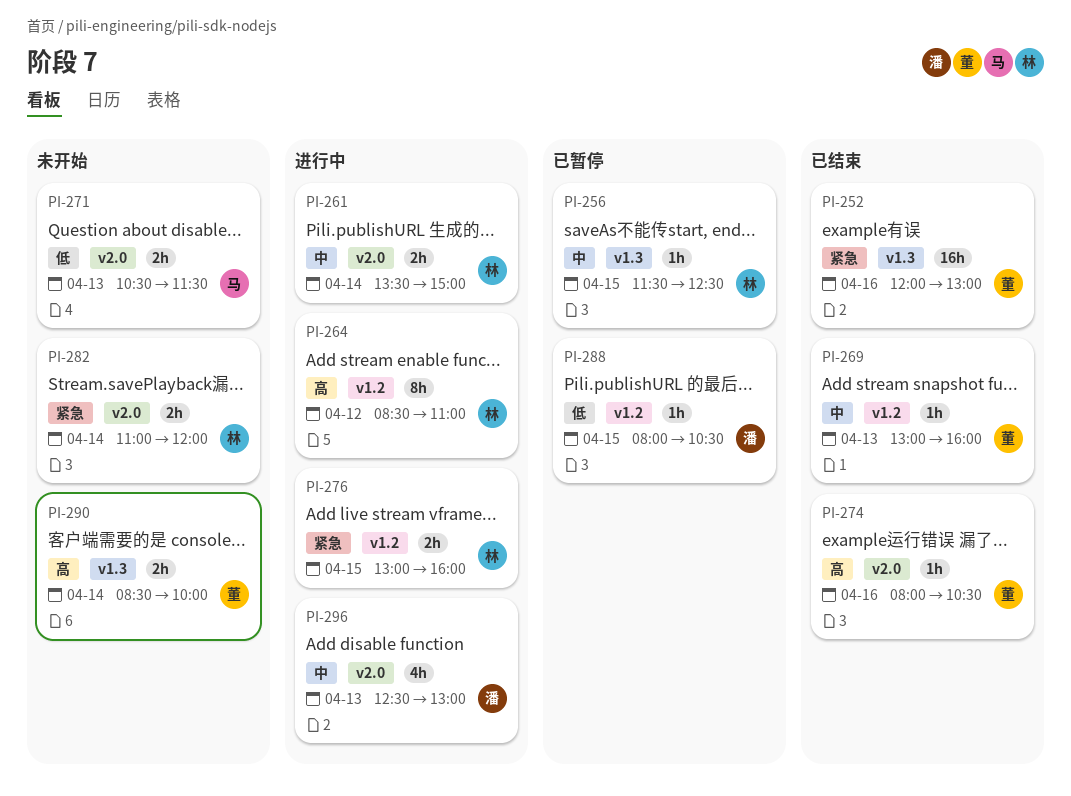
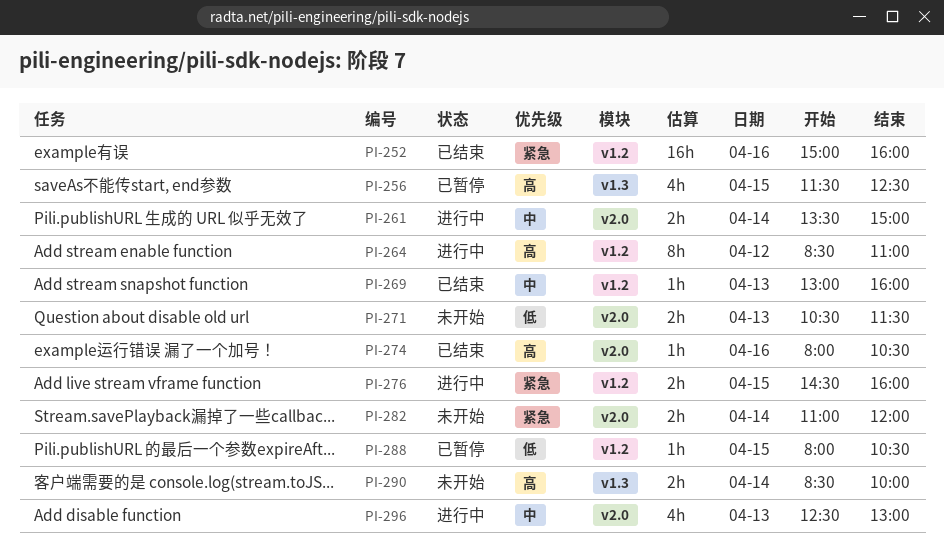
PI-252, label: v1.3 -> v1.2
PI-252, begins: 12:00 -> 15:00
PI-252, ends: 13:00 -> 16:00
PI-256, priority: 中 -> 高
PI-256, estimate: 1h -> 4h
PI-276, begins: 13:00 -> 14:30

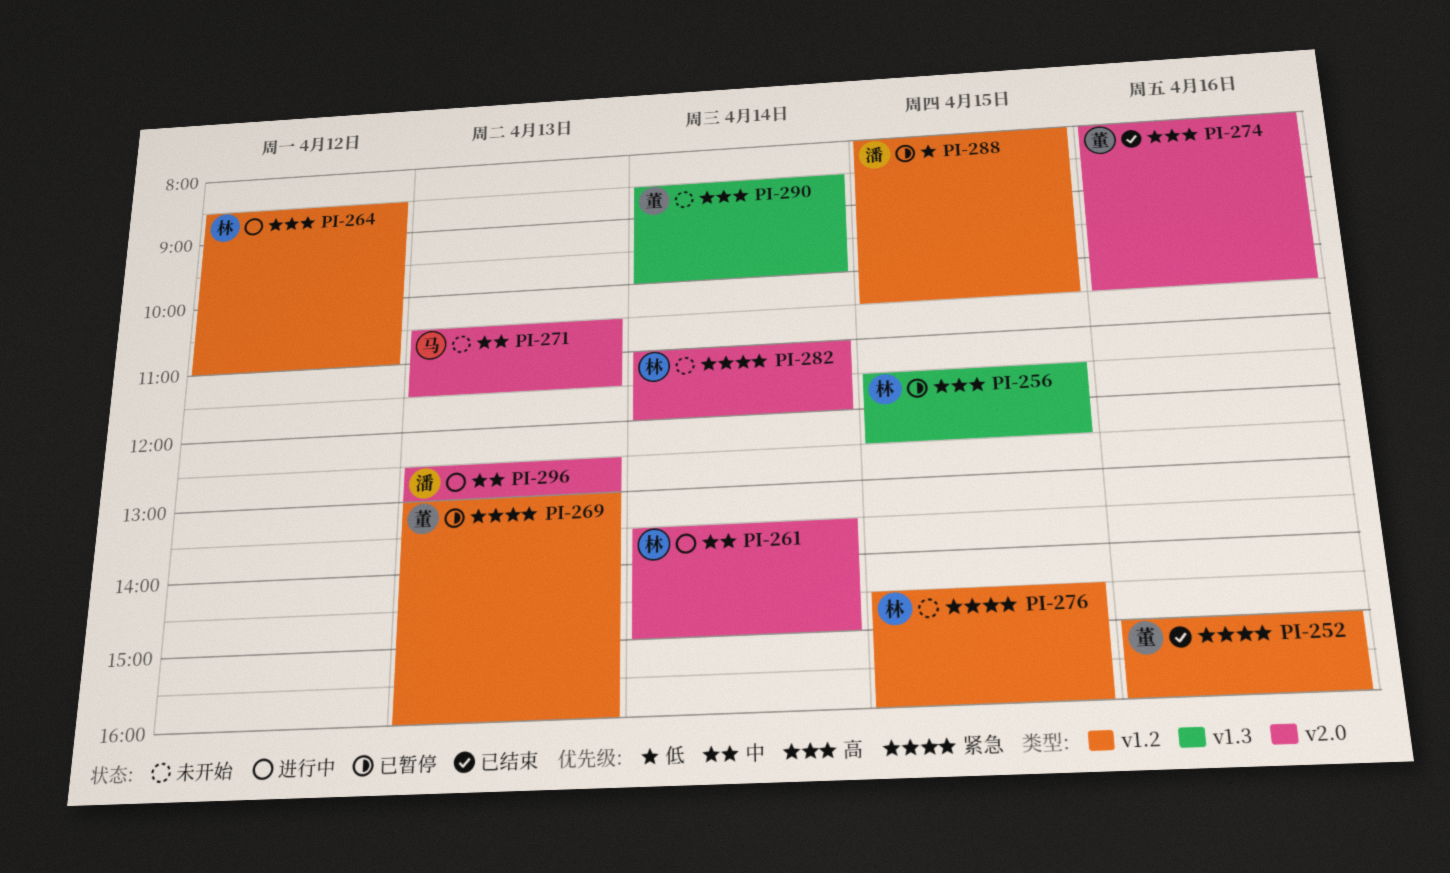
PI-269, status: 已结束 -> 已暂停
PI-269, priority: 中 -> 紧急
PI-271, priority: 低 -> 中
PI-276, status: 进行中 -> 未开始

